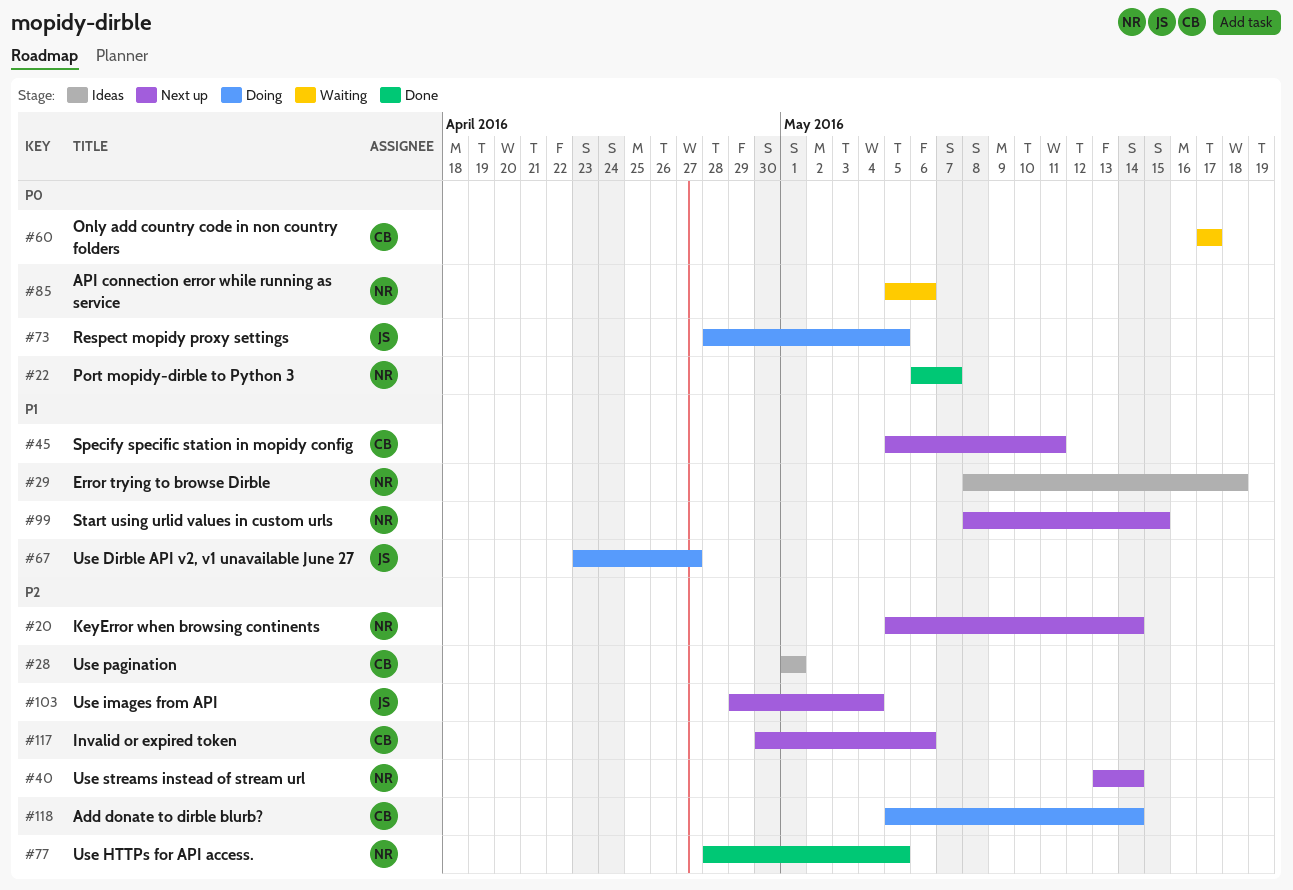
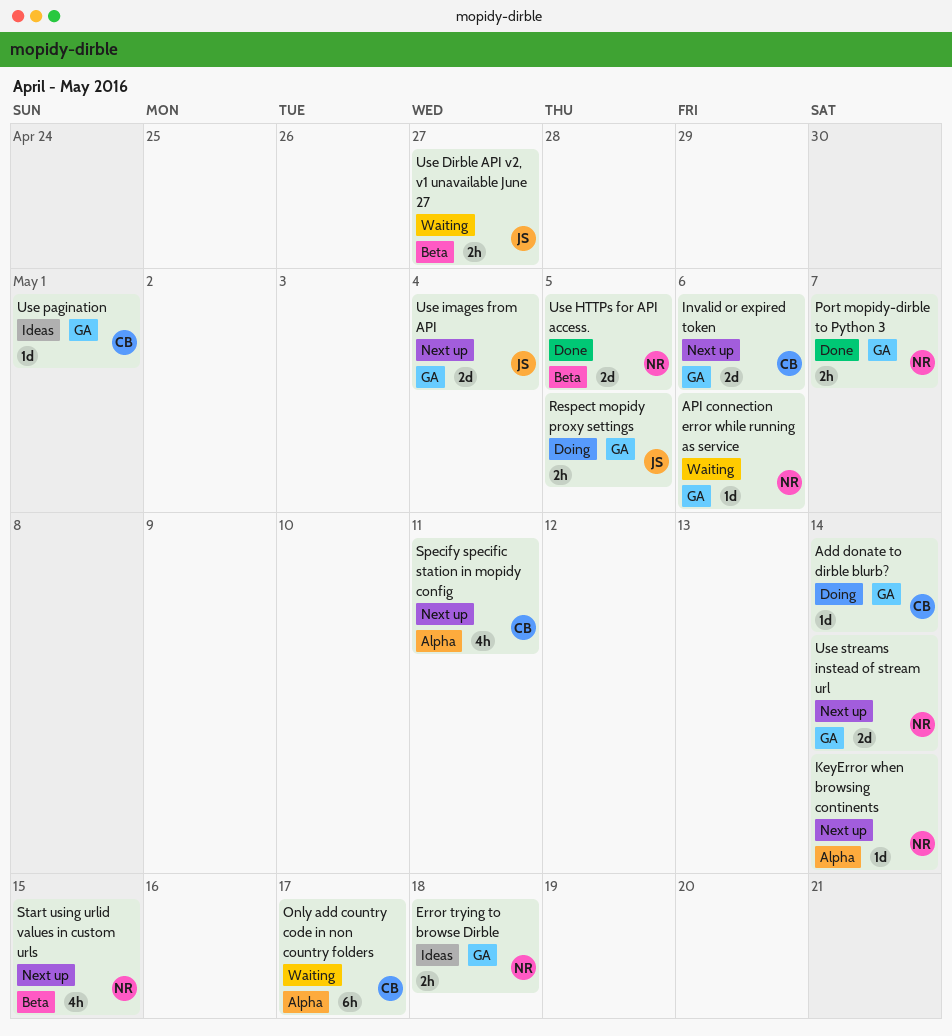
Use Dirble API v2, v1 unavailable June 27, status: Doing -> Waiting

